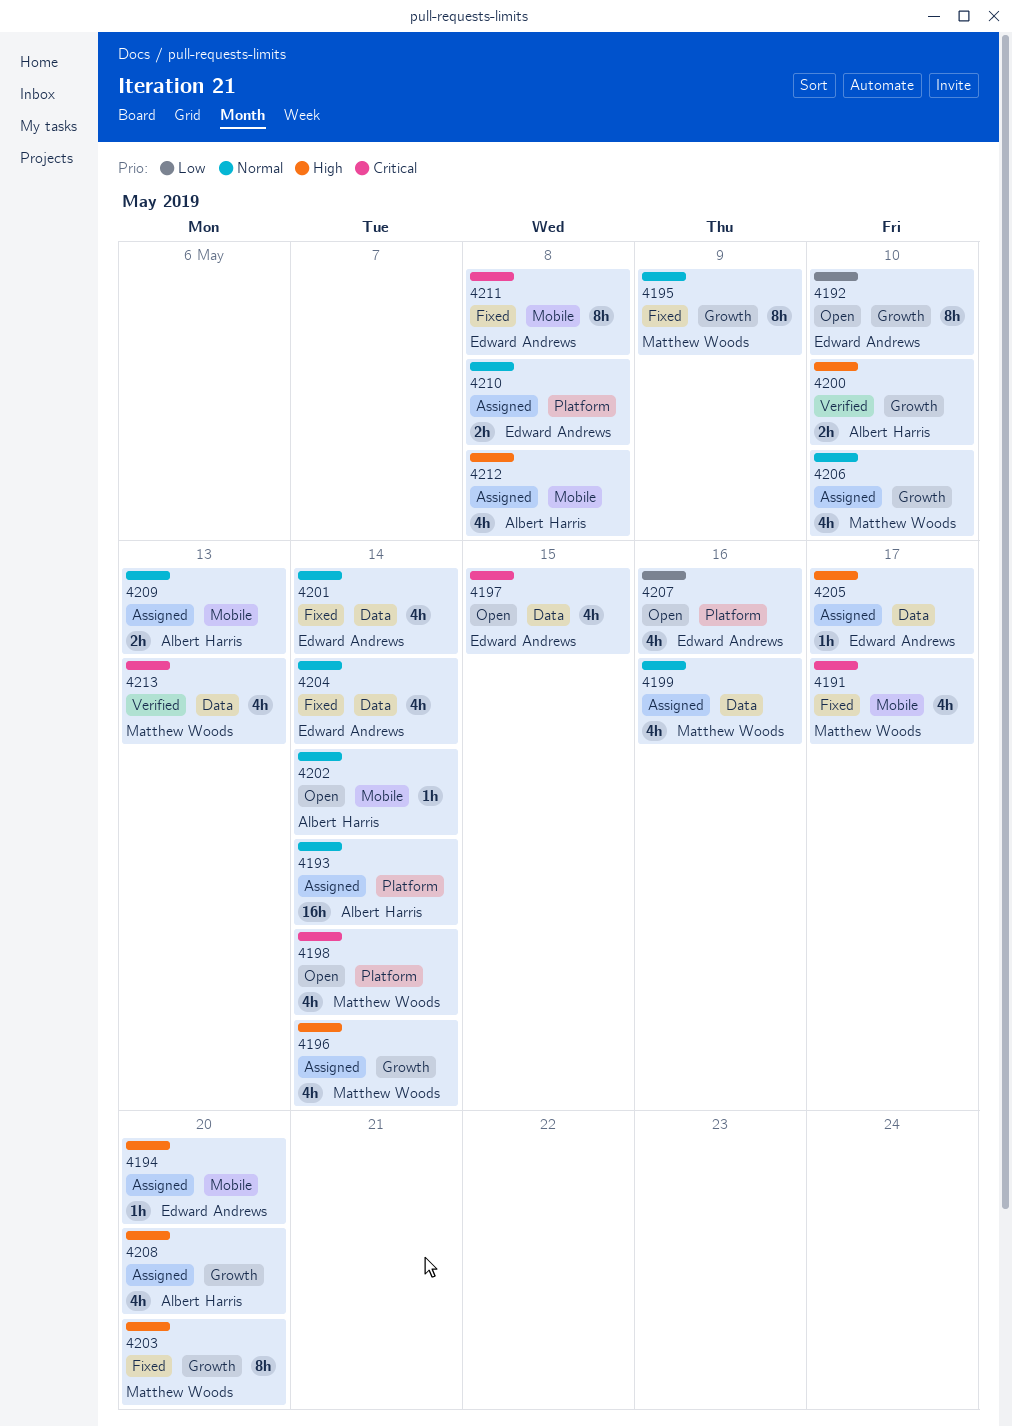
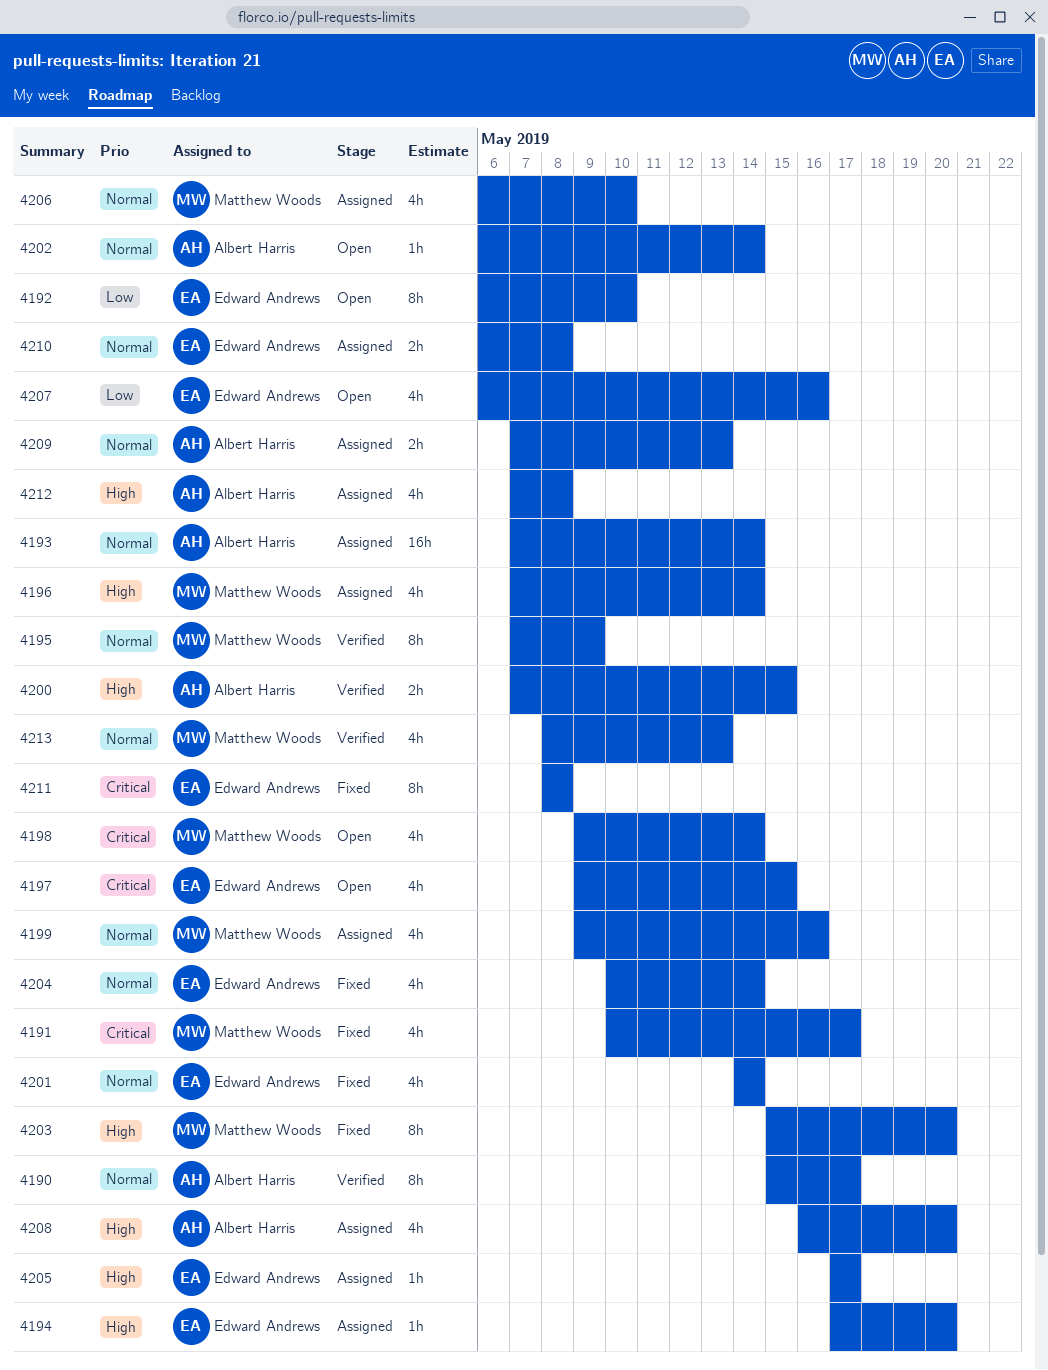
4190: none -> present
4195, status: Fixed -> Verified
4200, due: May 10 -> May 15
4213, priority: Critical -> Normal

